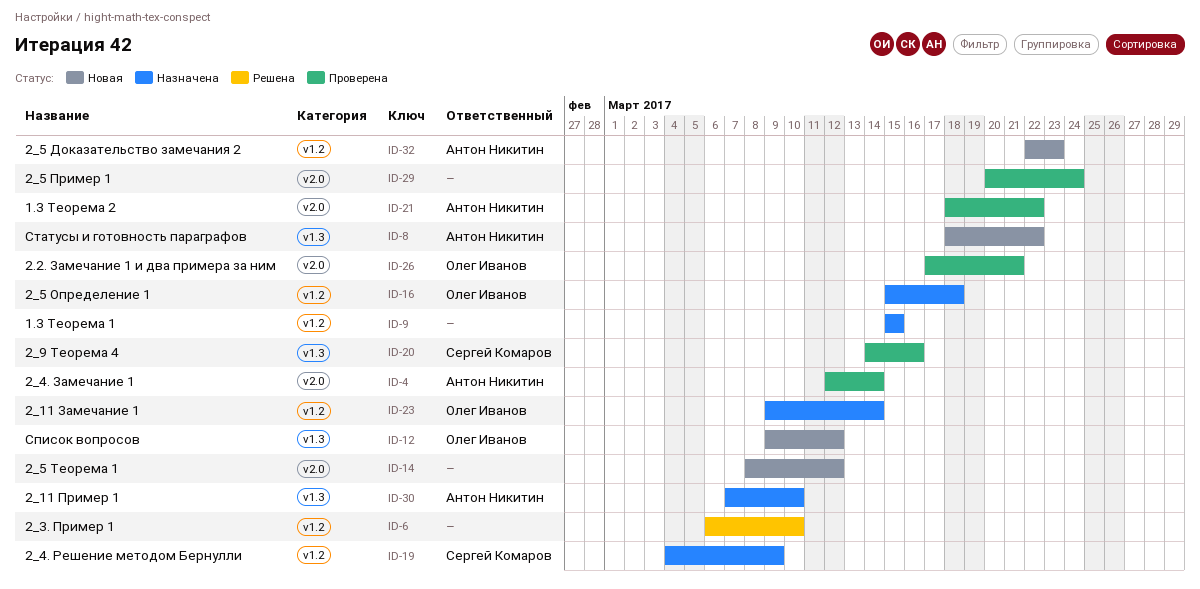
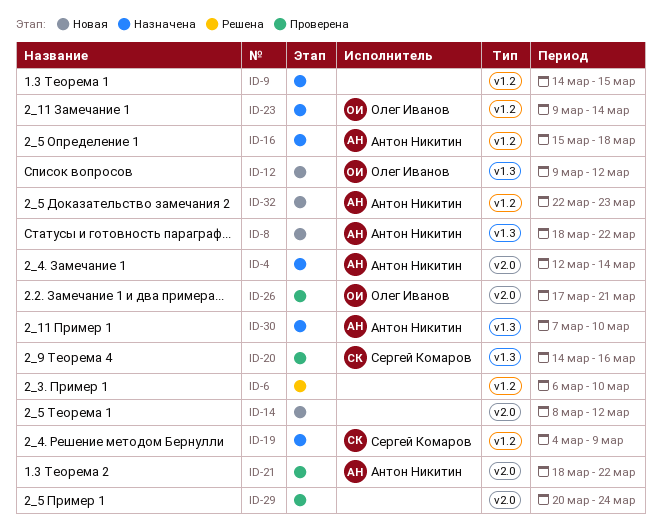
ID-4, status: Проверена -> Назначена
ID-9, start: Mar 15 -> Mar 14
ID-16, owner: Олег Иванов -> Антон Никитин

